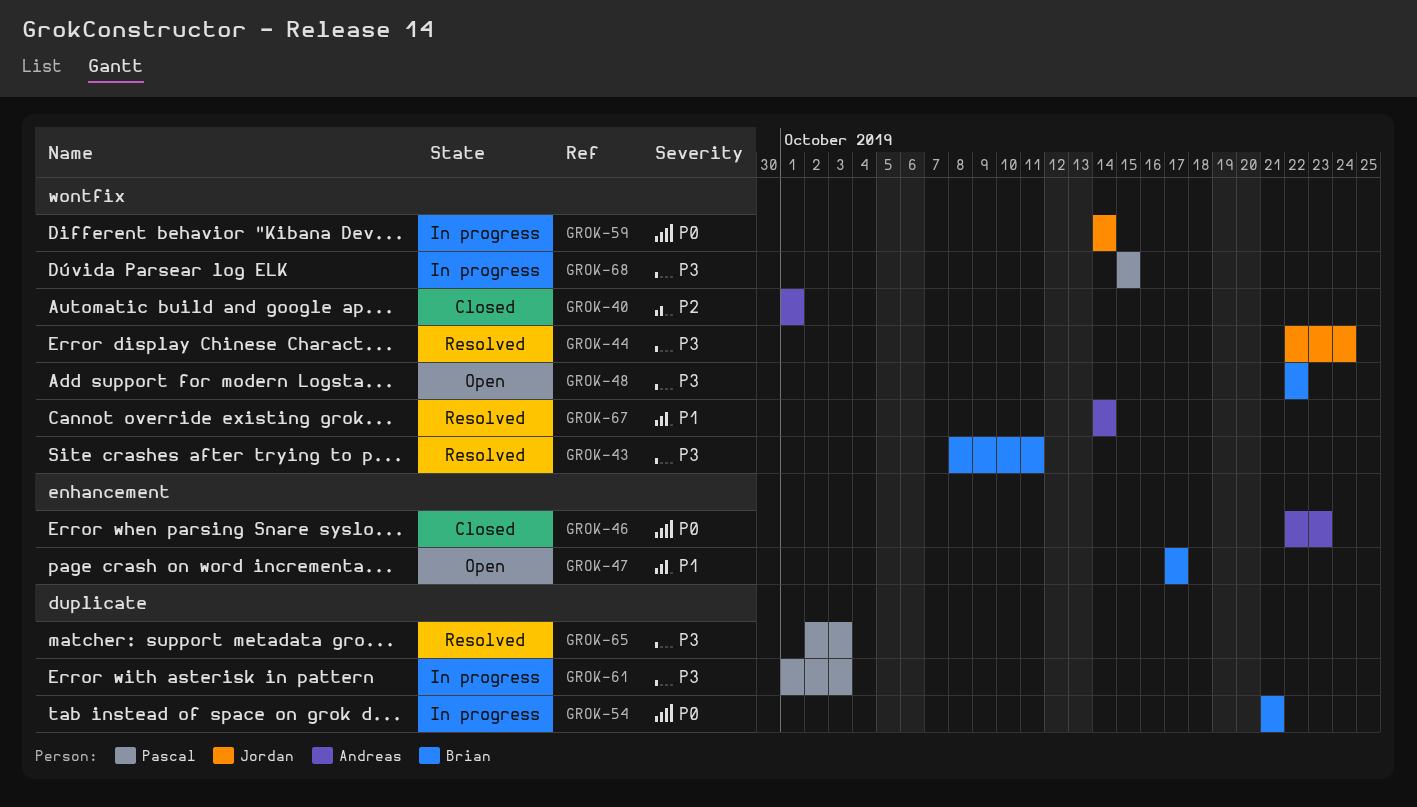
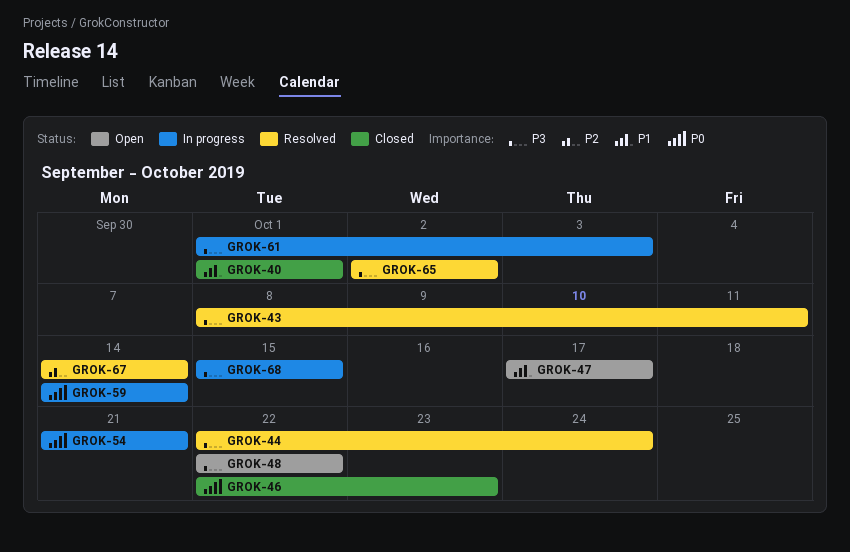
GROK-40, priority: P2 -> P1
GROK-65, due: Oct 3 -> Oct 2
GROK-67, priority: P1 -> P2

